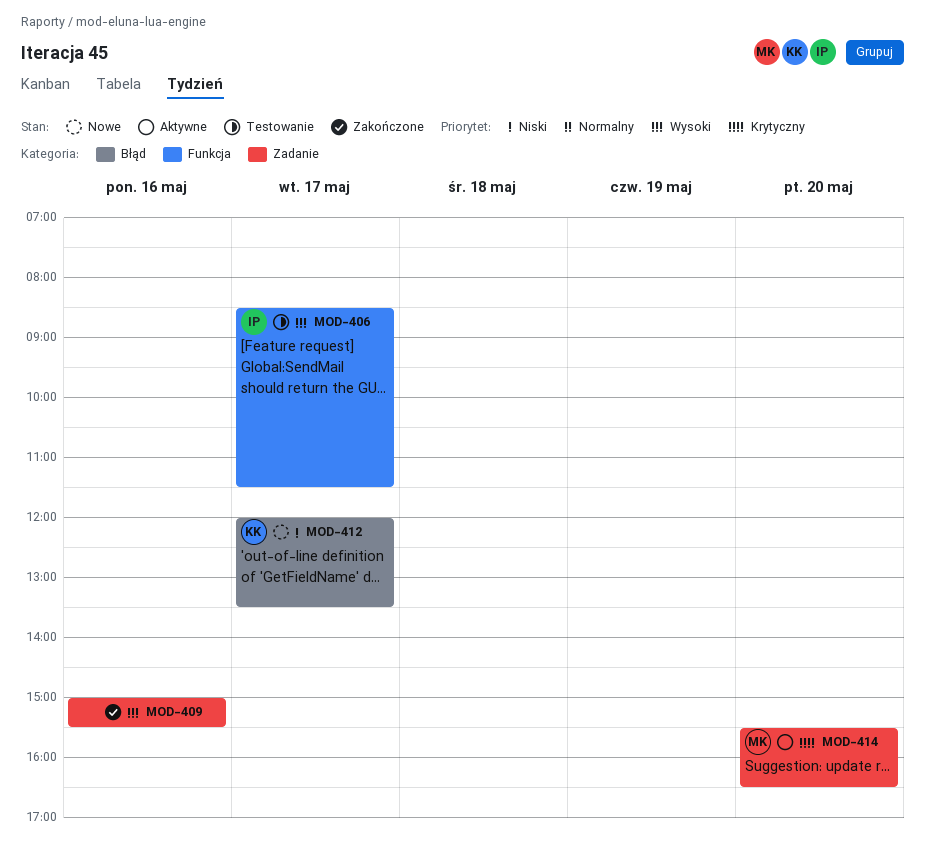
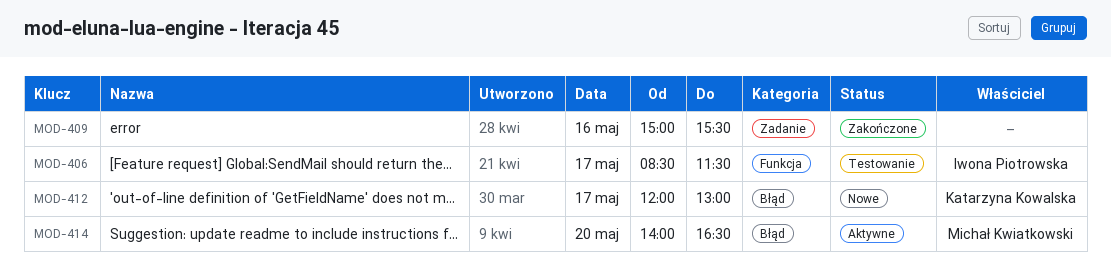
MOD-412, ends: 13:30 -> 13:00
MOD-414, label: Zadanie -> Błąd
MOD-414, begins: 15:30 -> 14:00

